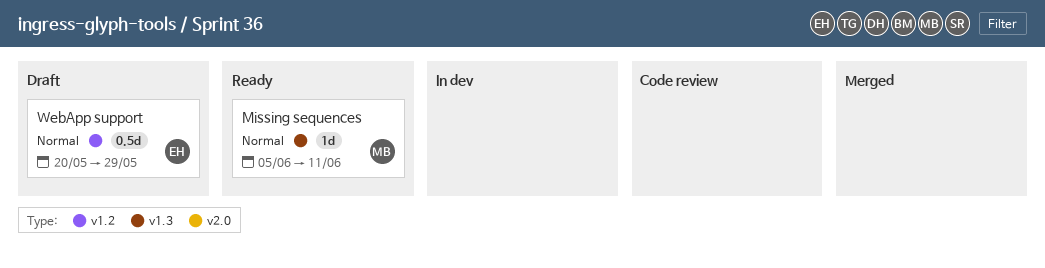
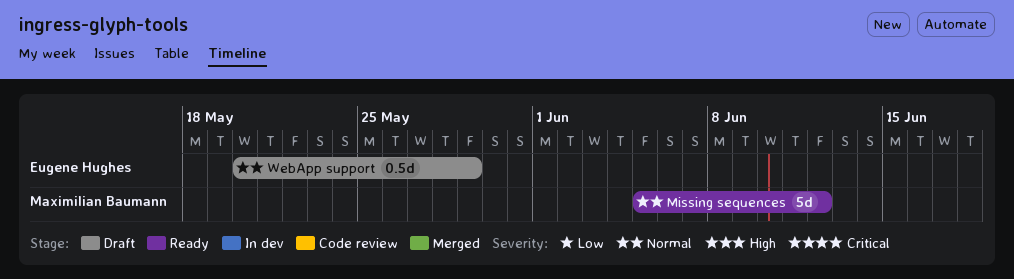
Missing sequences, estimate: 1d -> 5d
Missing sequences, due: Jun 11 -> Jun 12

